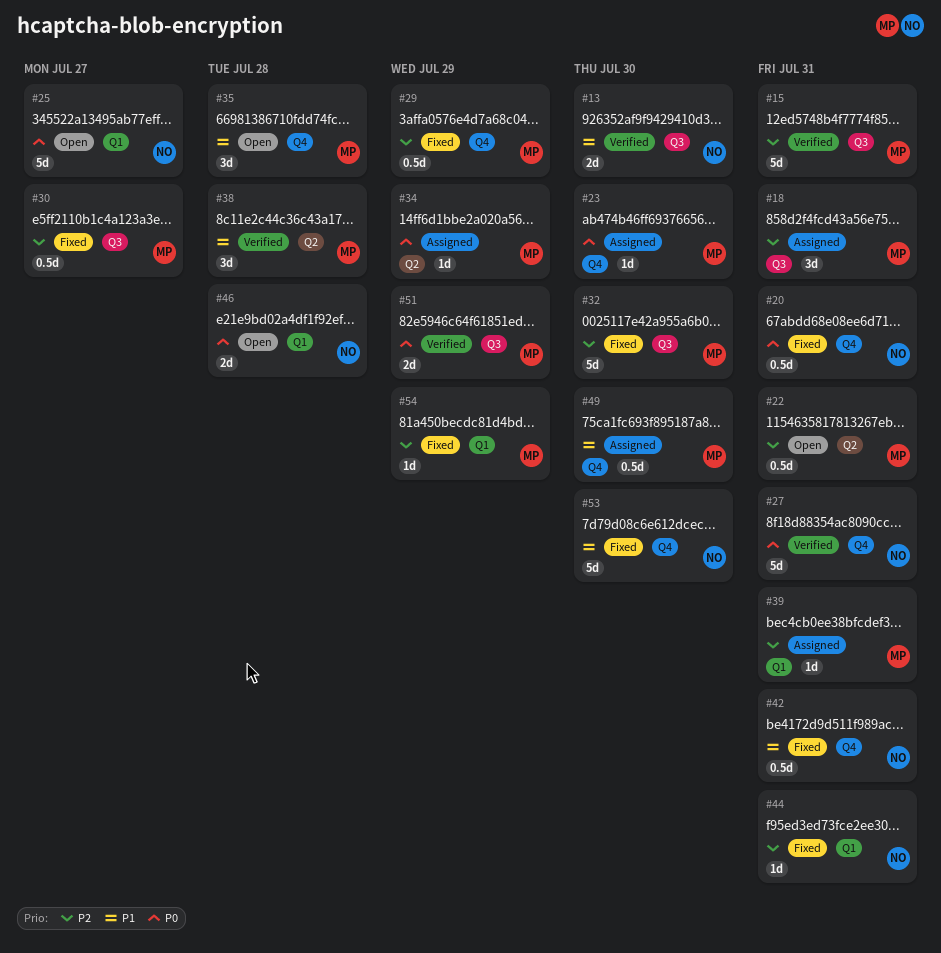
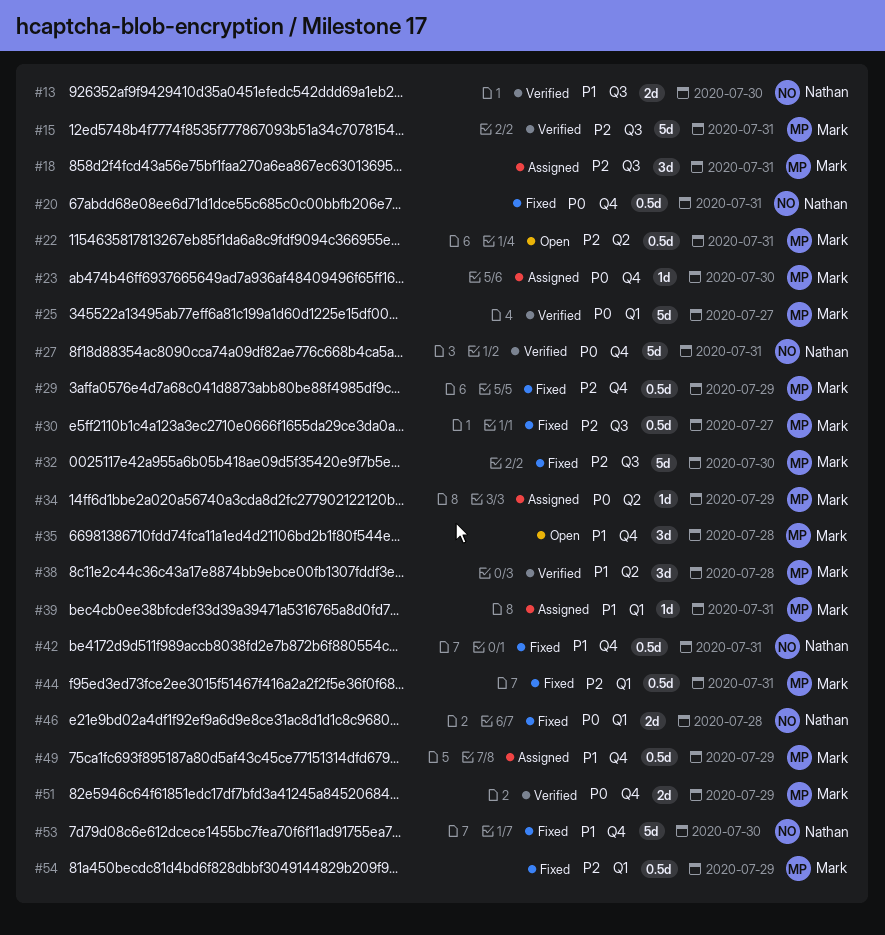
#25, status: Open -> Verified
#25, owner: Nathan -> Mark
#39, priority: P2 -> P1
#44, owner: Nathan -> Mark
#44, estimate: 1d -> 0.5d
#46, status: Open -> Fixed
#49, due: Jul 30 -> Jul 29
#51, label: Q3 -> Q4
#54, estimate: 1d -> 0.5d

